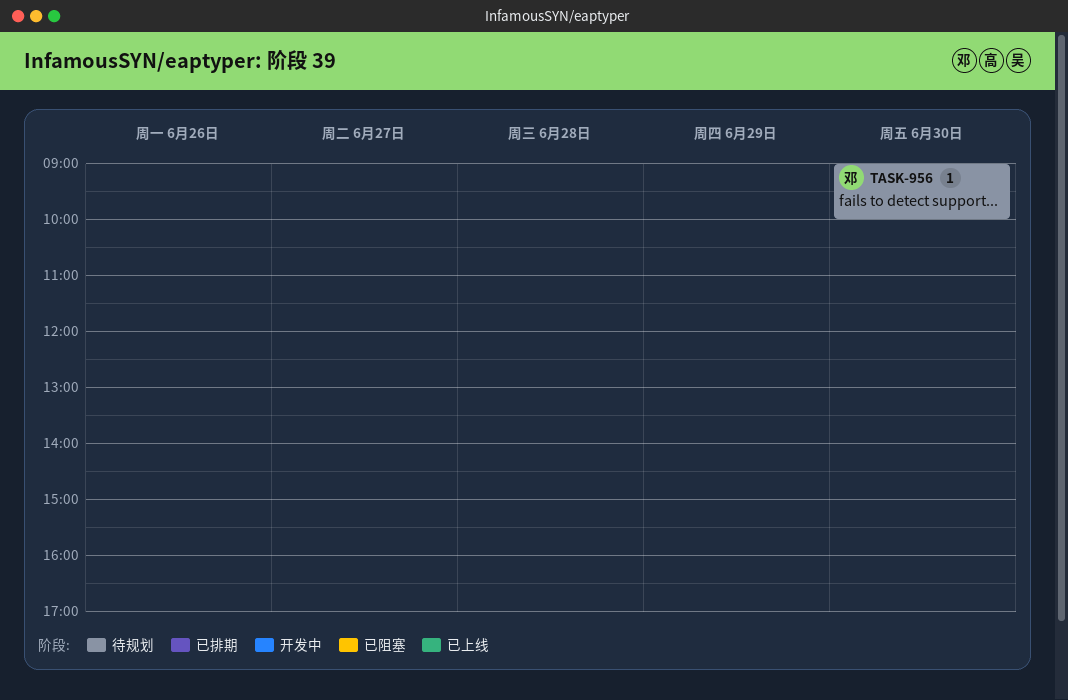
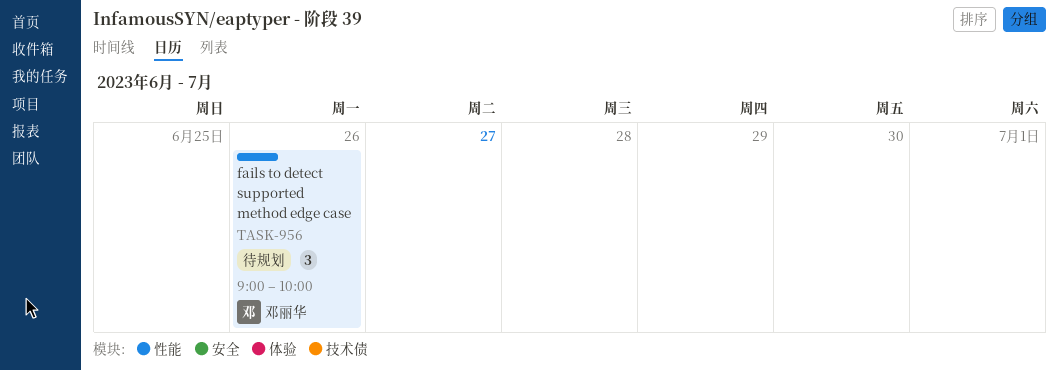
TASK-956, estimate: 1 -> 3
TASK-956, day: Jun 30 -> Jun 26

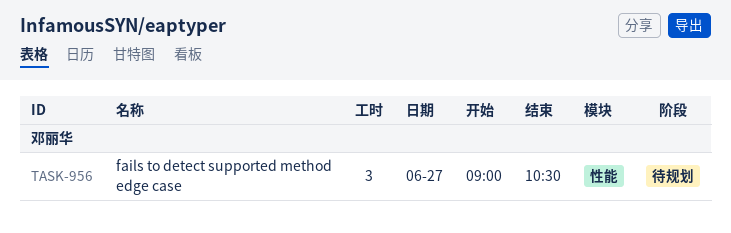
TASK-956, day: Jun 26 -> Jun 27
TASK-956, ends: 10:00 -> 10:30

